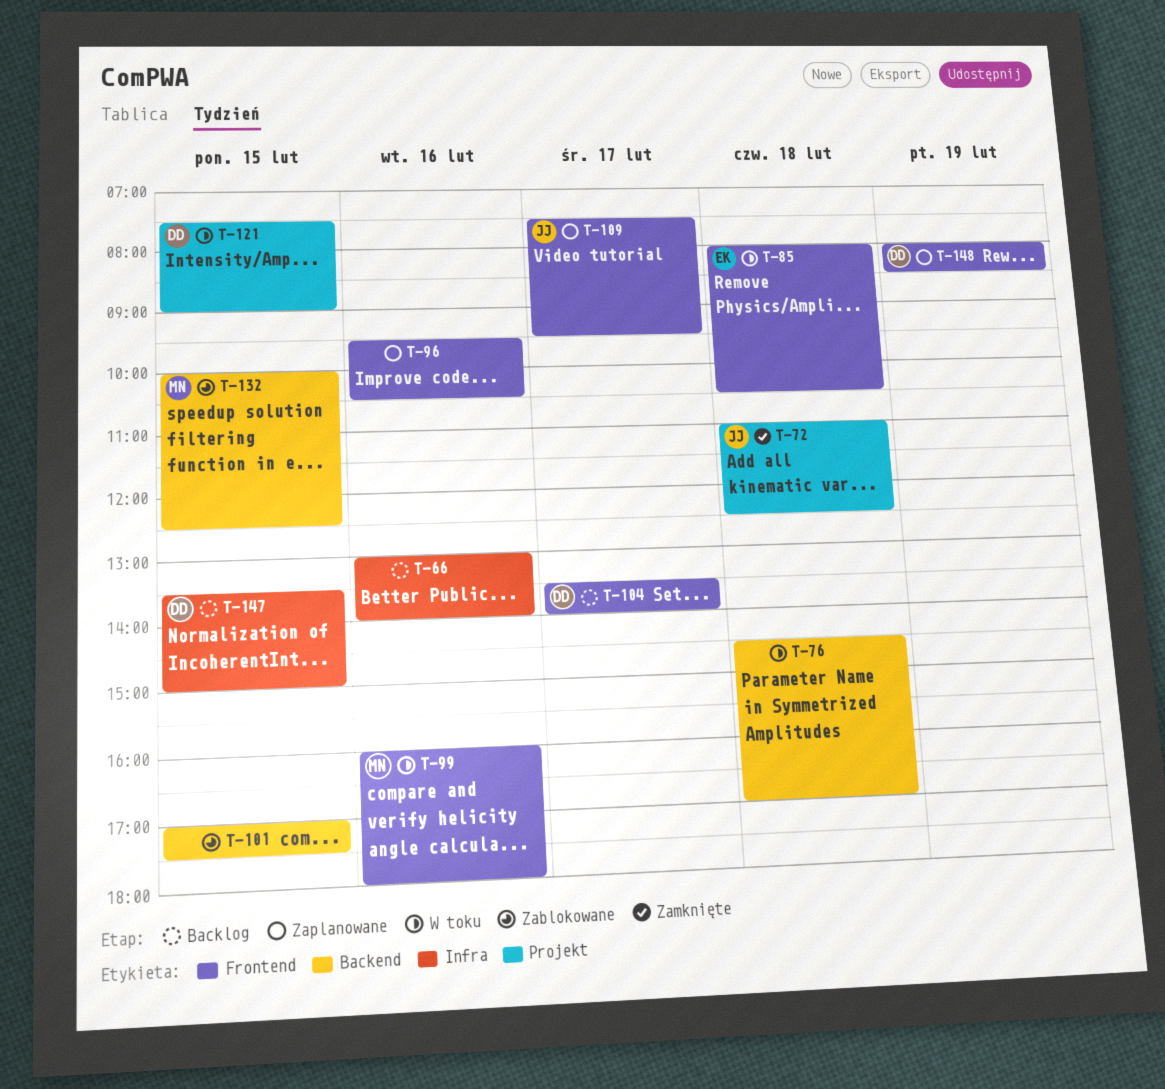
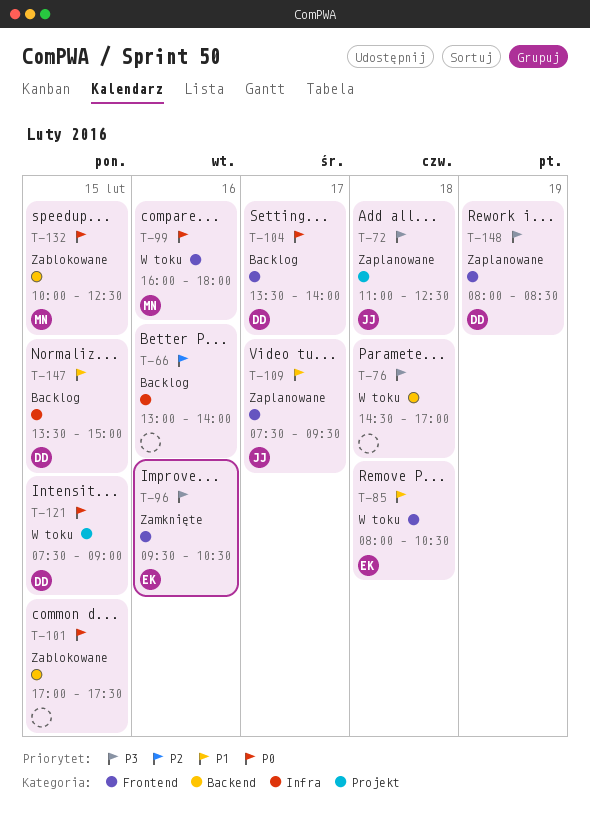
T-72, status: Zamknięte -> Zaplanowane
T-96, status: Zaplanowane -> Zamknięte
T-96, owner: none -> EK

